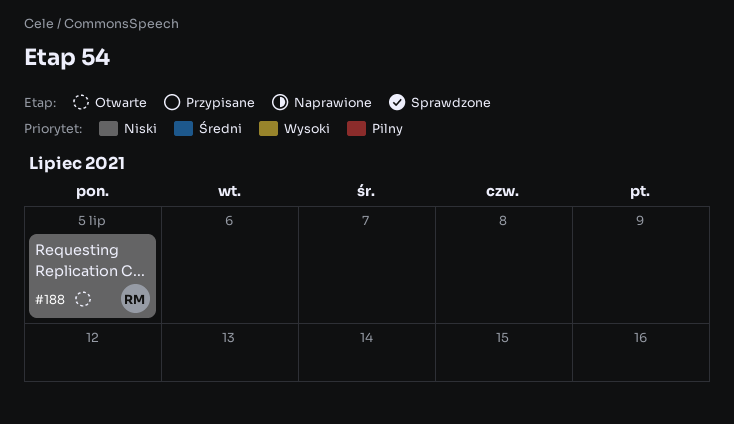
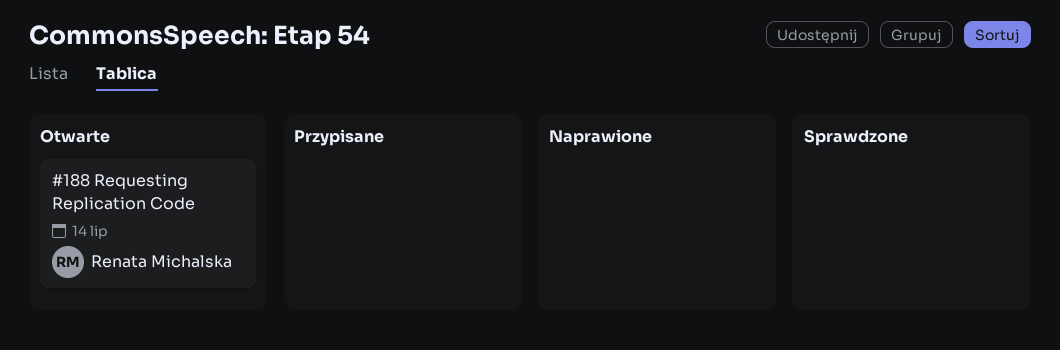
#188, due: Jul 5 -> Jul 14

